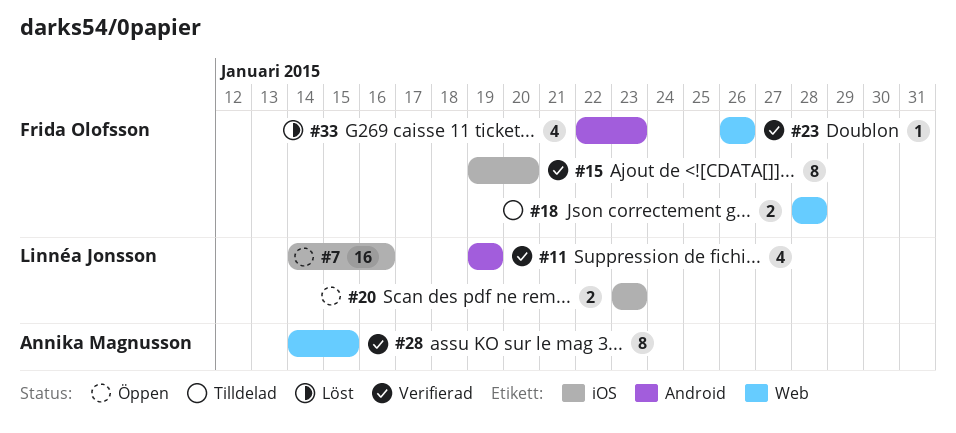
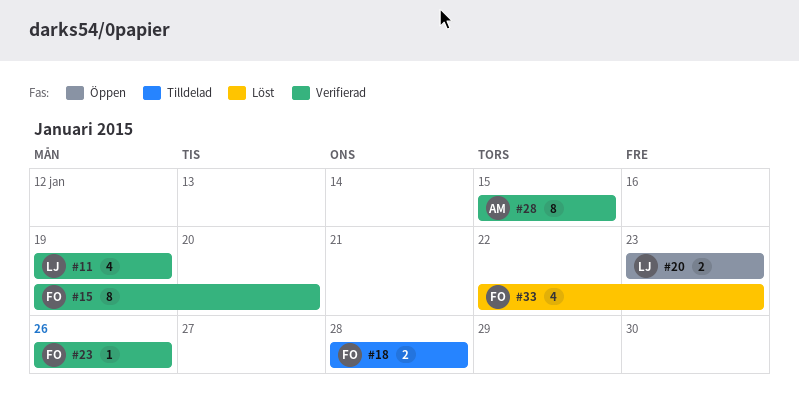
#7: present -> none
#28, start: Jan 14 -> Jan 15

